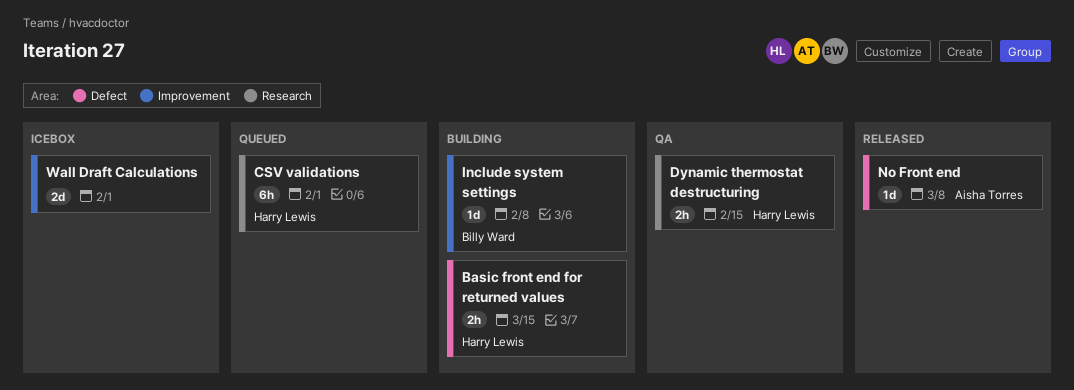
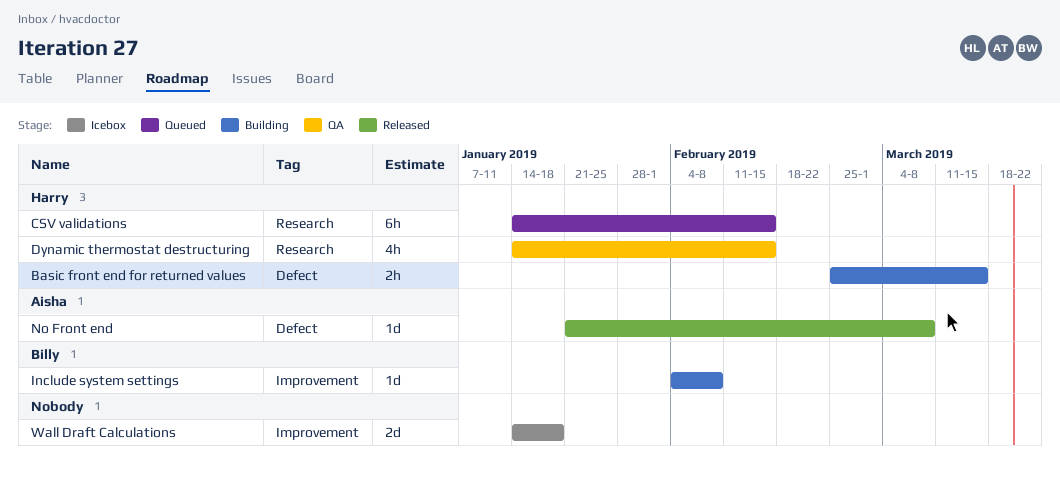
CSV validations, due: Feb 1 -> Feb 15
Dynamic thermostat destructuring, estimate: 2h -> 4h
Wall Draft Calculations, due: Feb 1 -> Jan 18

